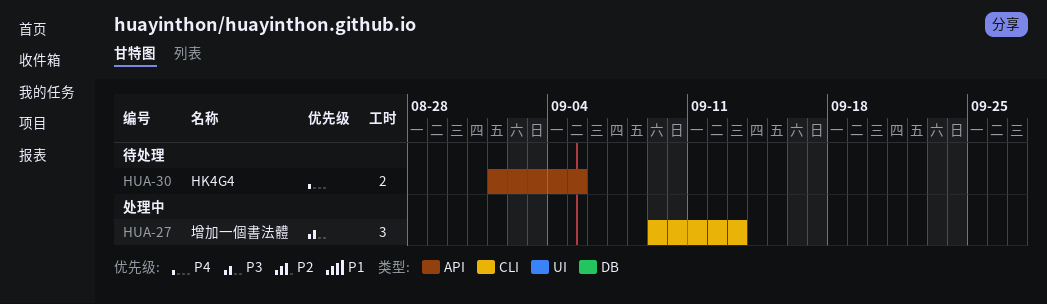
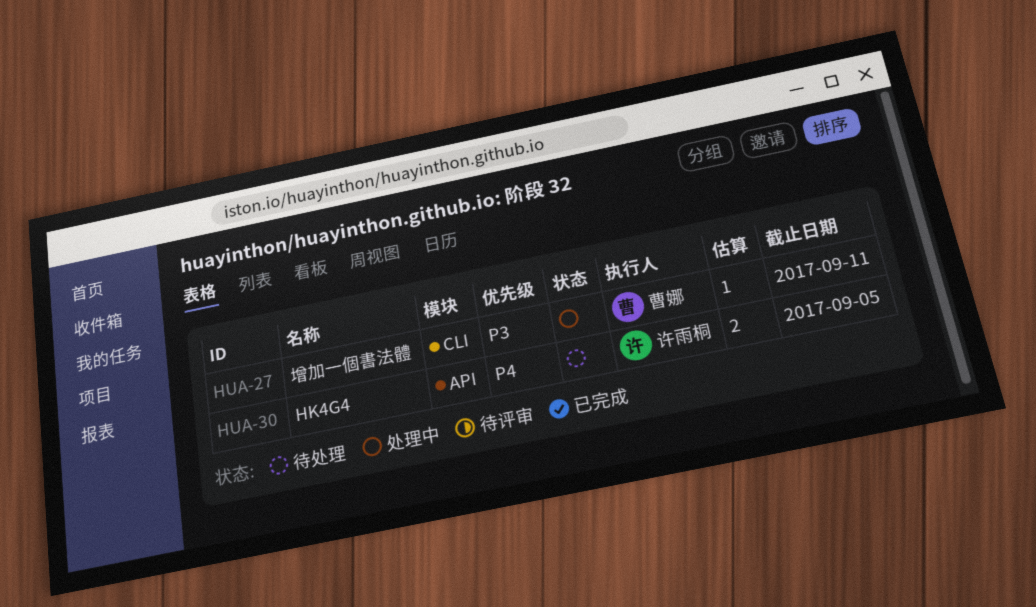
HUA-27, estimate: 3 -> 1
HUA-27, due: Sep 13 -> Sep 11

